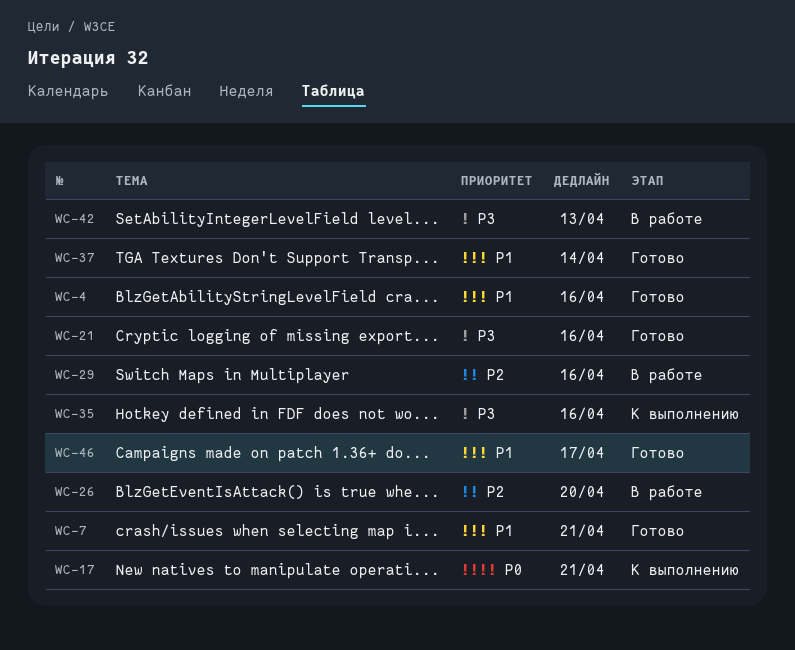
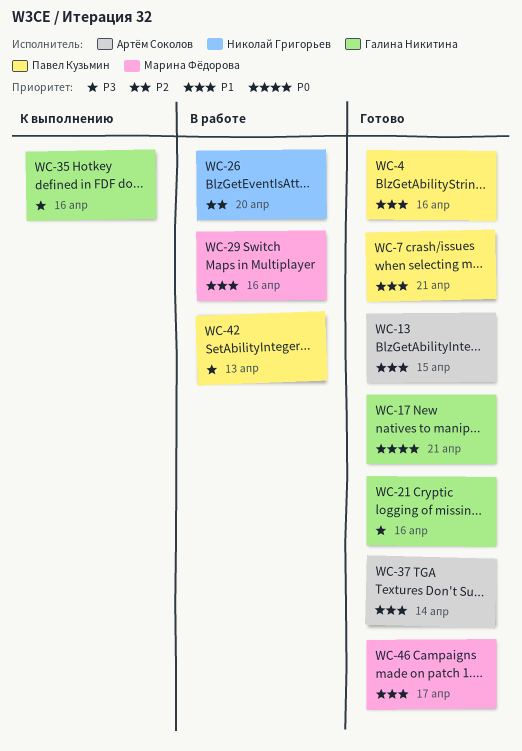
WC-13: none -> present
WC-17, status: К выполнению -> Готово
WC-29, priority: P2 -> P1

